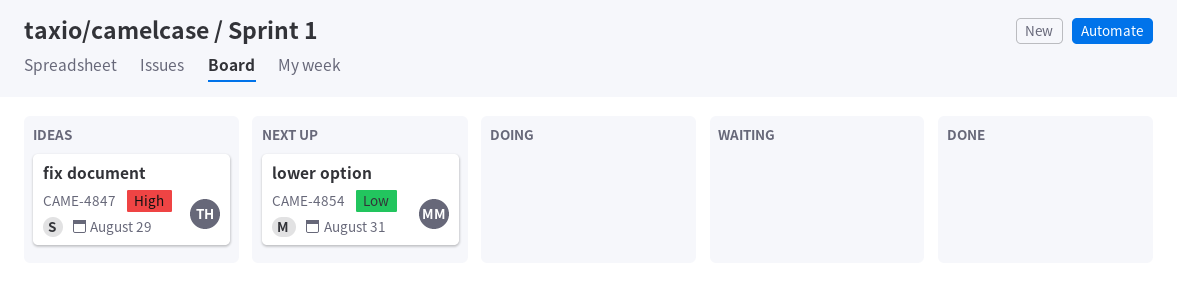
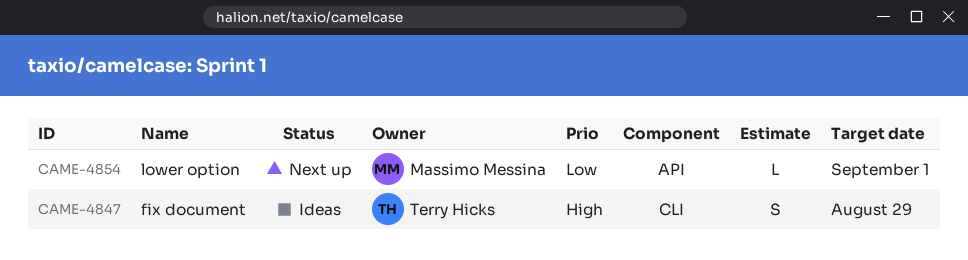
CAME-4854, estimate: M -> L
CAME-4854, due: Aug 31 -> Sep 1

